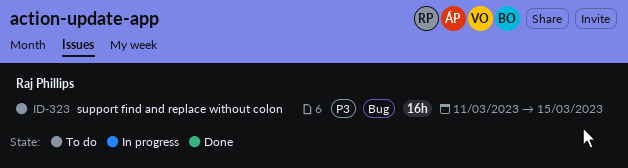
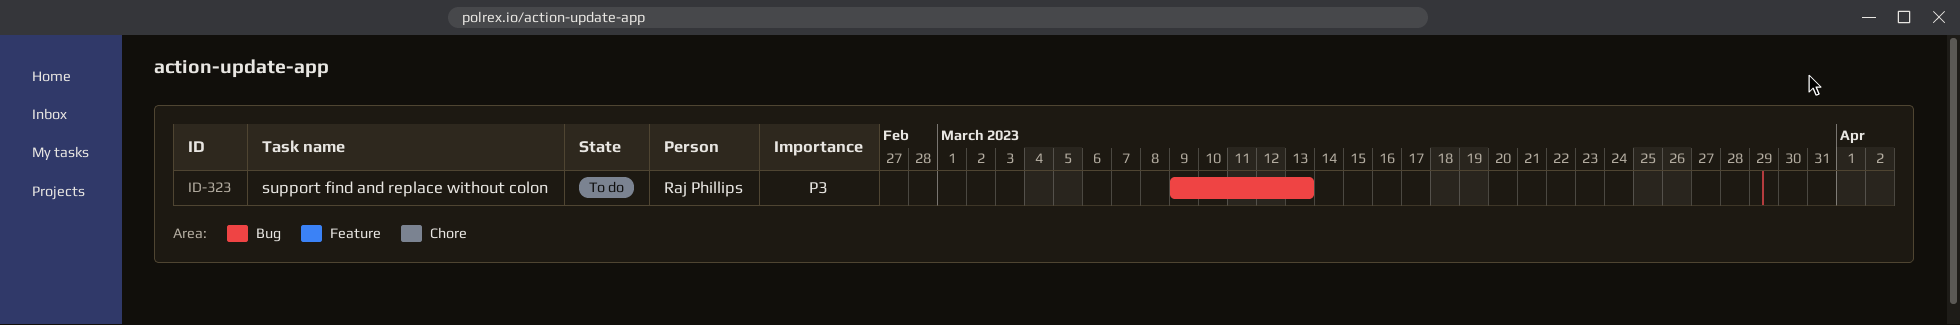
ID-323, start: Mar 11 -> Mar 9
ID-323, due: Mar 15 -> Mar 13

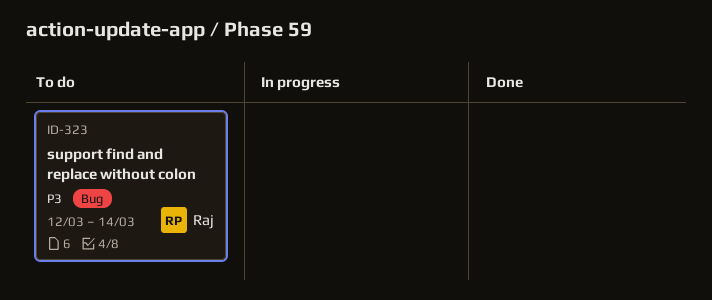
ID-323, start: Mar 9 -> Mar 12
ID-323, due: Mar 13 -> Mar 14

